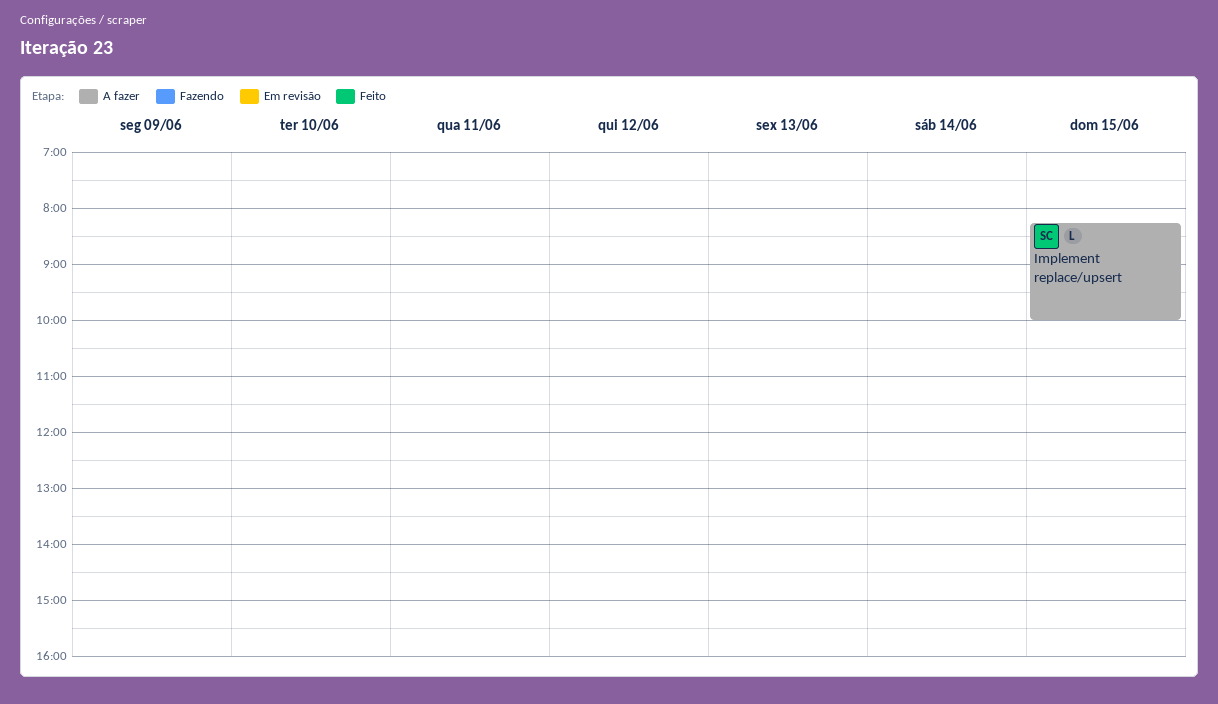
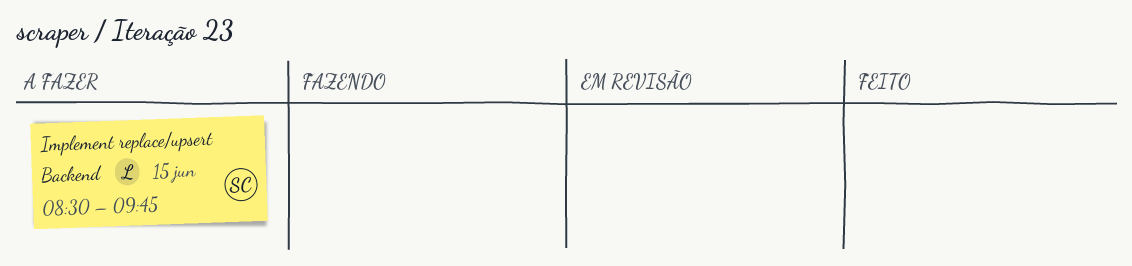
Implement replace/upsert, begins: 08:15 -> 08:30
Implement replace/upsert, ends: 10:00 -> 09:45

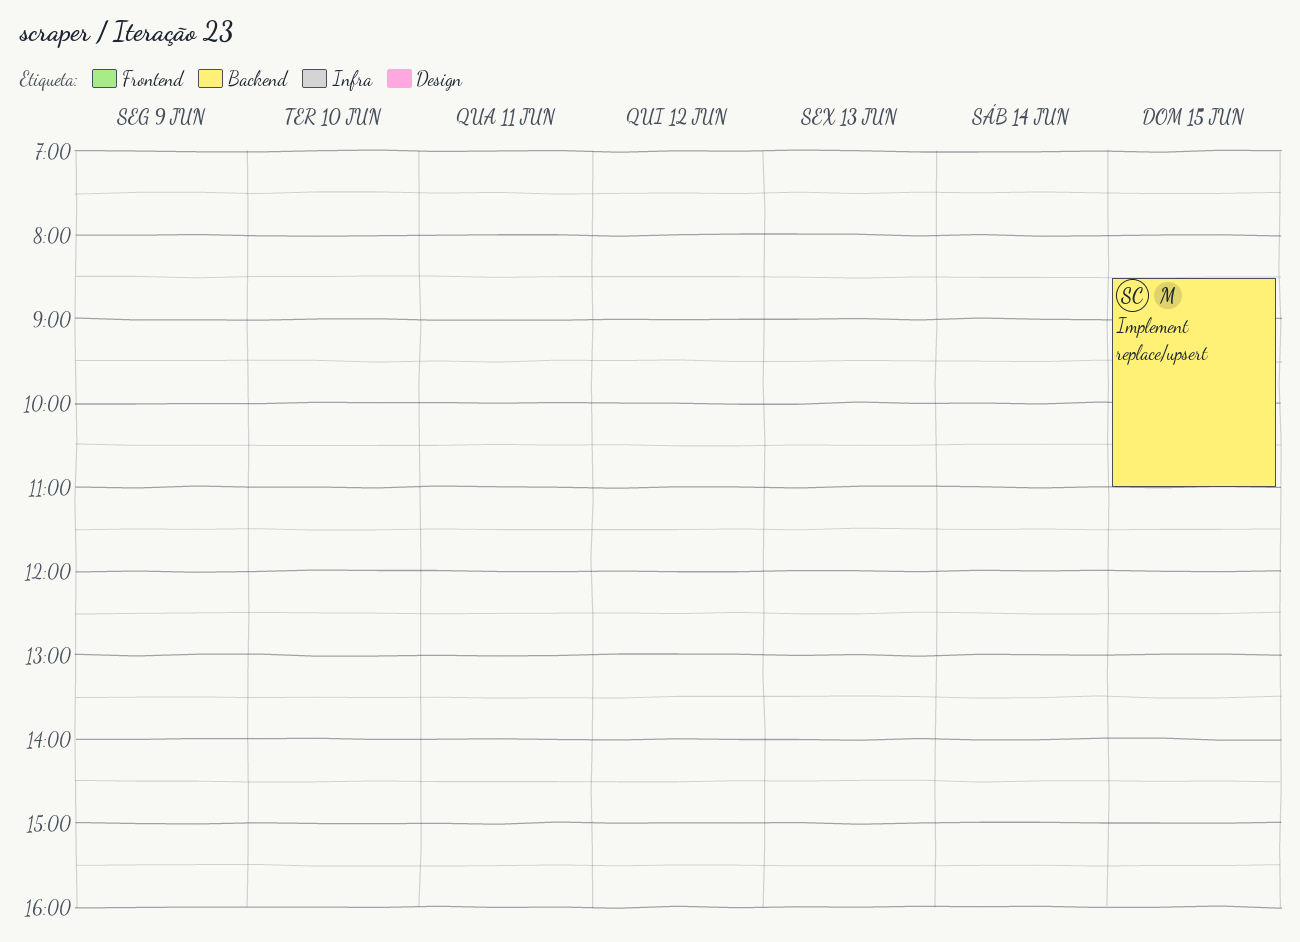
Implement replace/upsert, estimate: L -> M
Implement replace/upsert, ends: 09:45 -> 11:00

